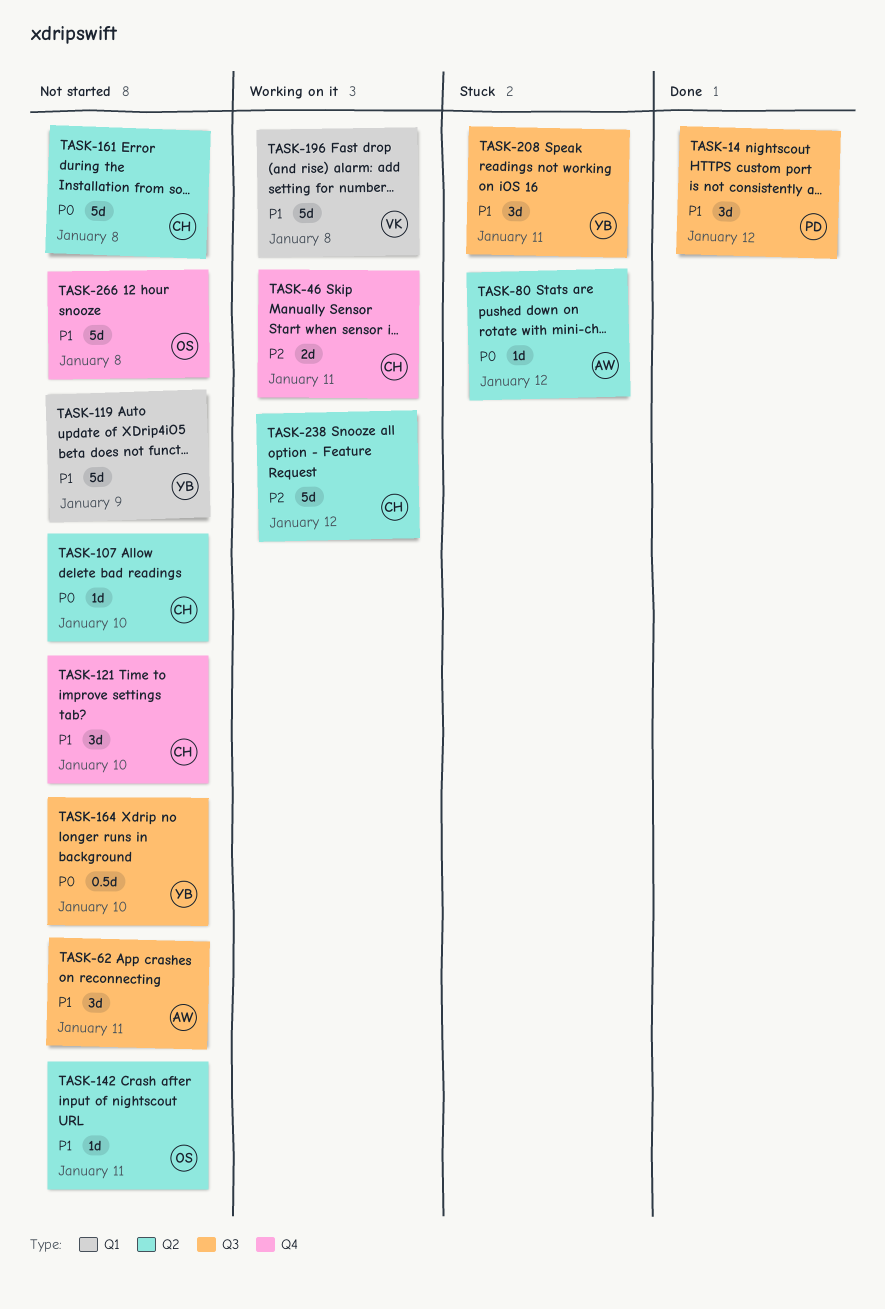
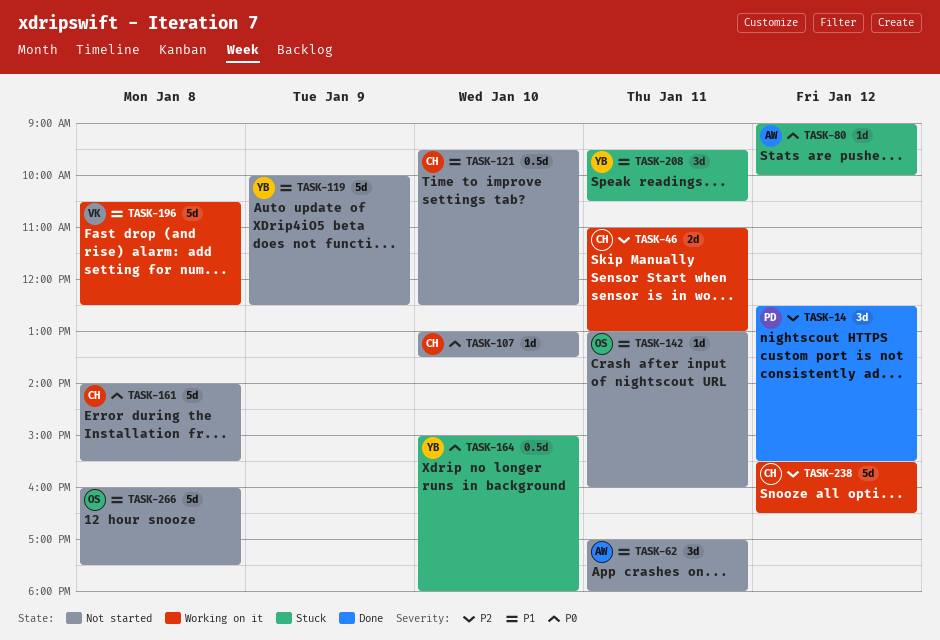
TASK-14, priority: P1 -> P2
TASK-121, estimate: 3d -> 0.5d
TASK-164, status: Not started -> Stuck

